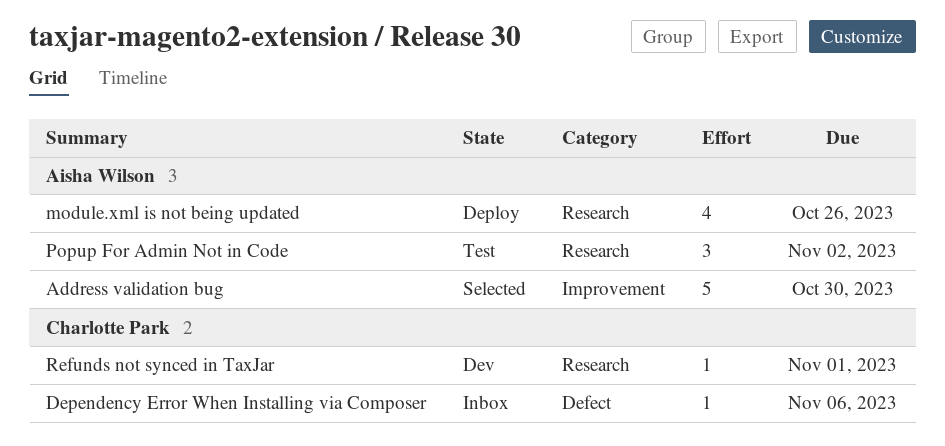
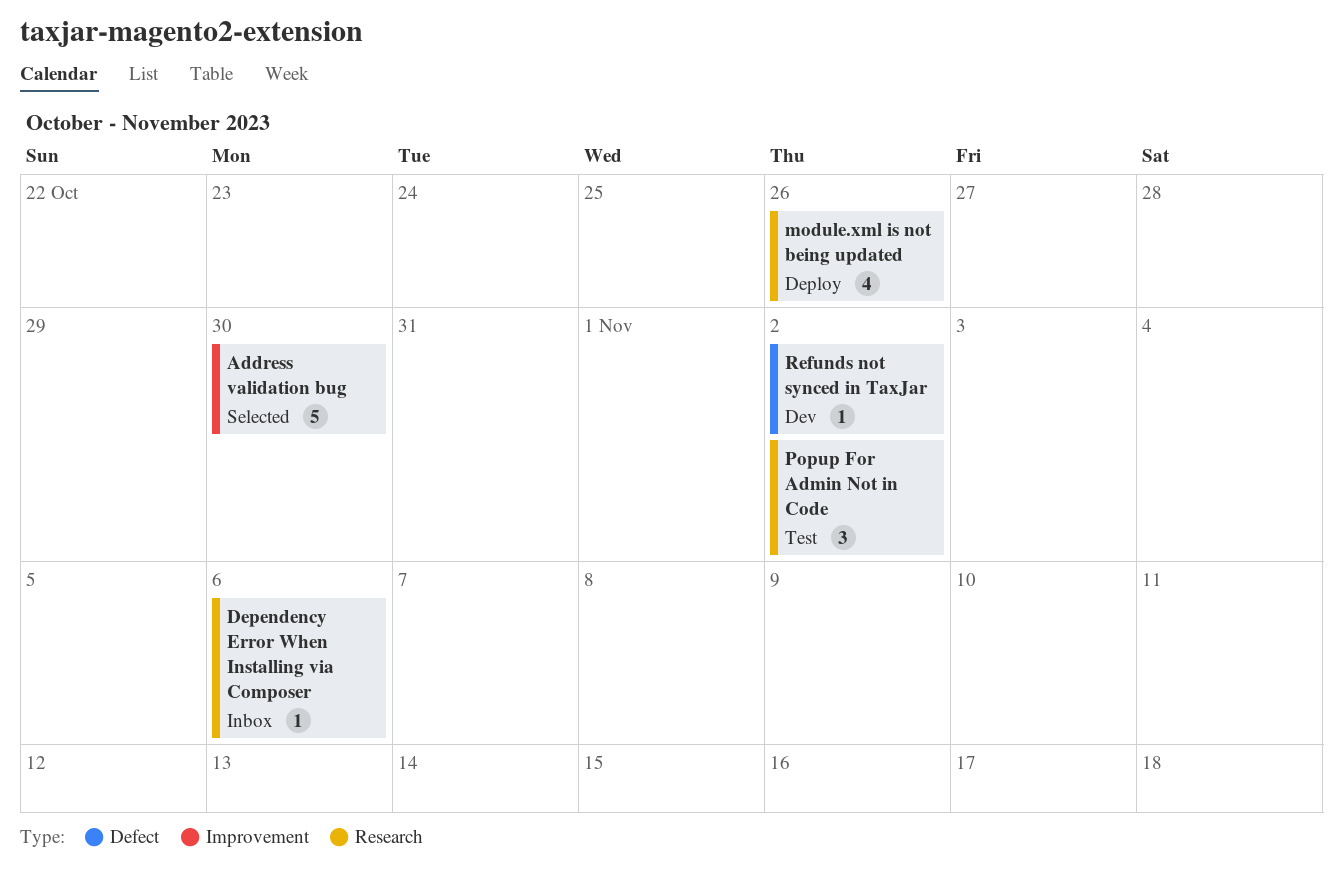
Dependency Error When Installing via Composer, label: Defect -> Research
Refunds not synced in TaxJar, label: Research -> Defect
Refunds not synced in TaxJar, due: Nov 1 -> Nov 2

